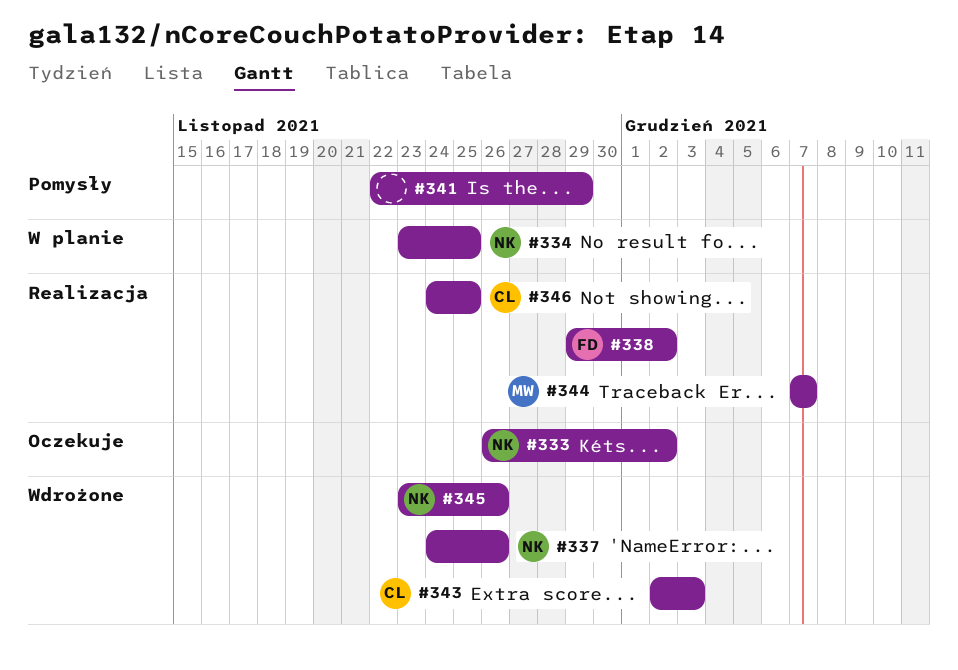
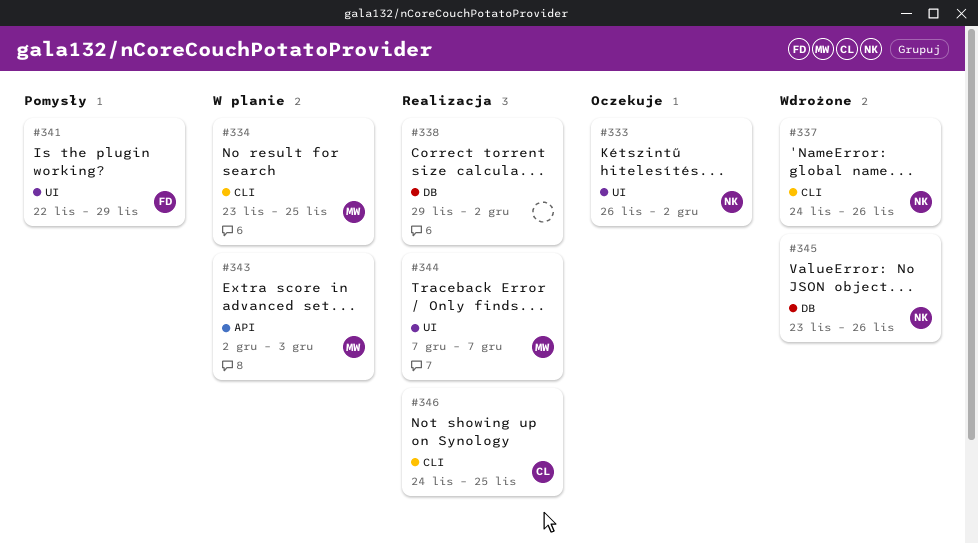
#334, owner: NK -> MW
#338, owner: FD -> none
#341, owner: none -> FD
#343, status: Wdrożone -> W planie
#343, owner: CL -> MW

